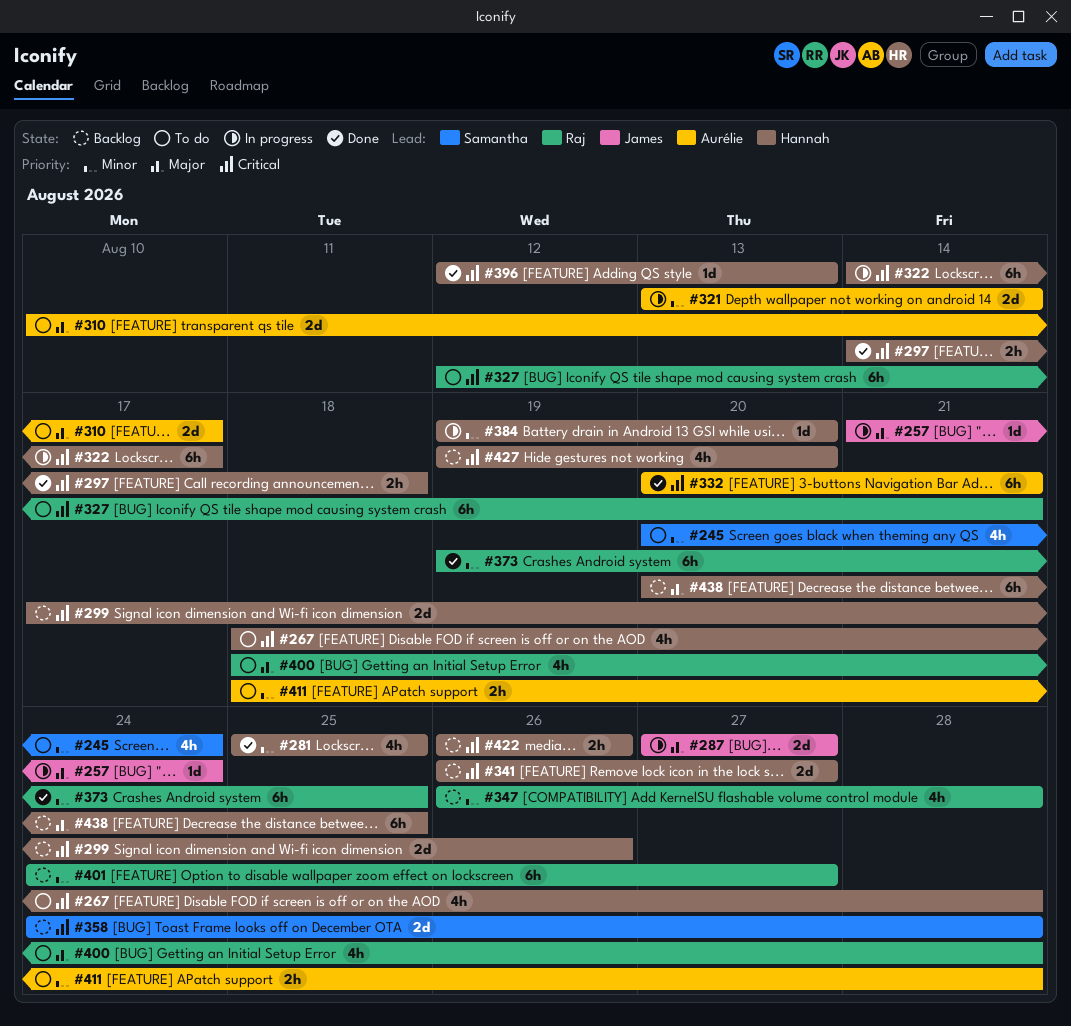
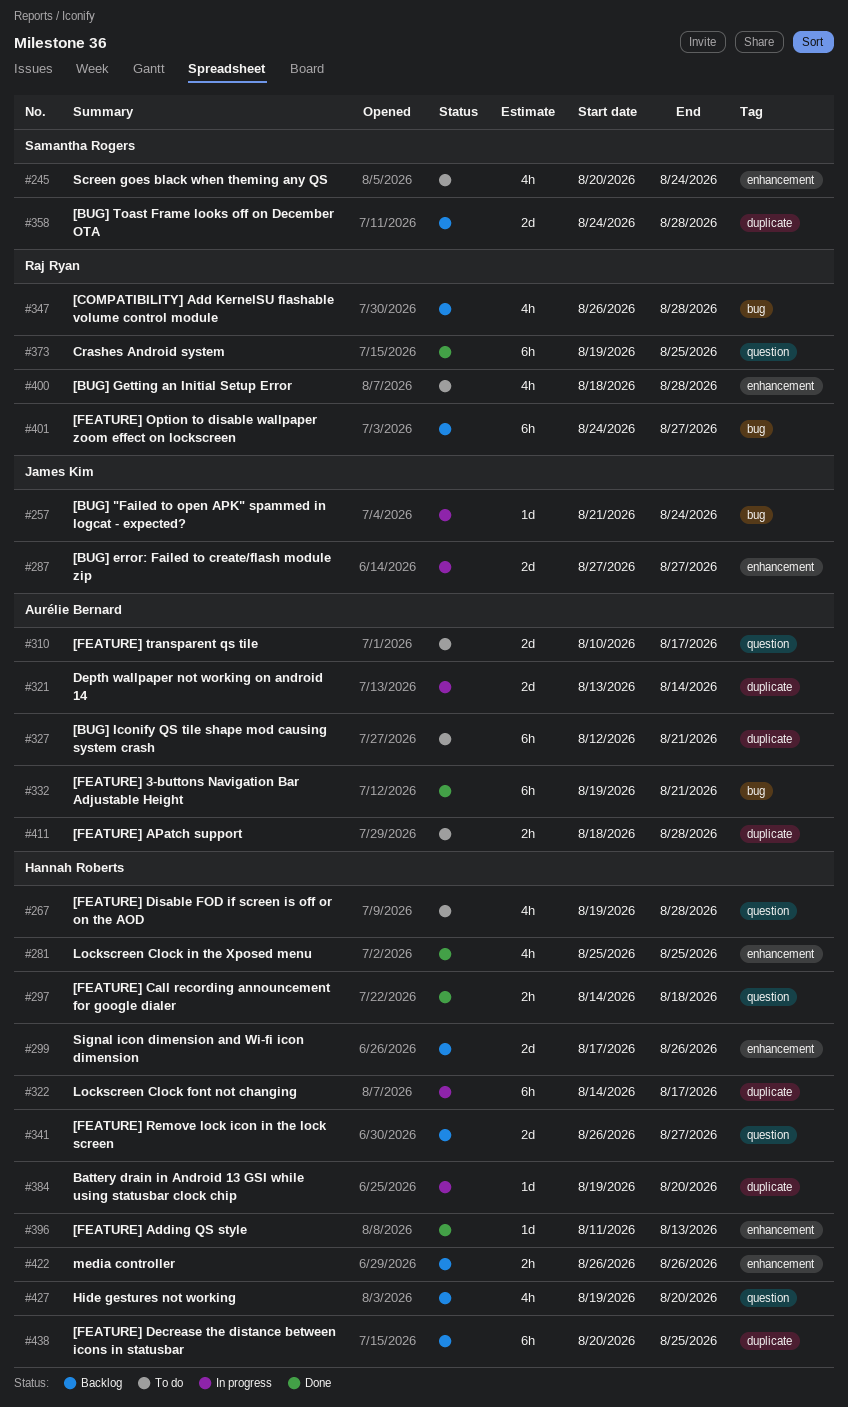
#267, start: Aug 18 -> Aug 19
#327, owner: Raj Ryan -> Aurélie Bernard
#332, start: Aug 20 -> Aug 19
#396, start: Aug 12 -> Aug 11

